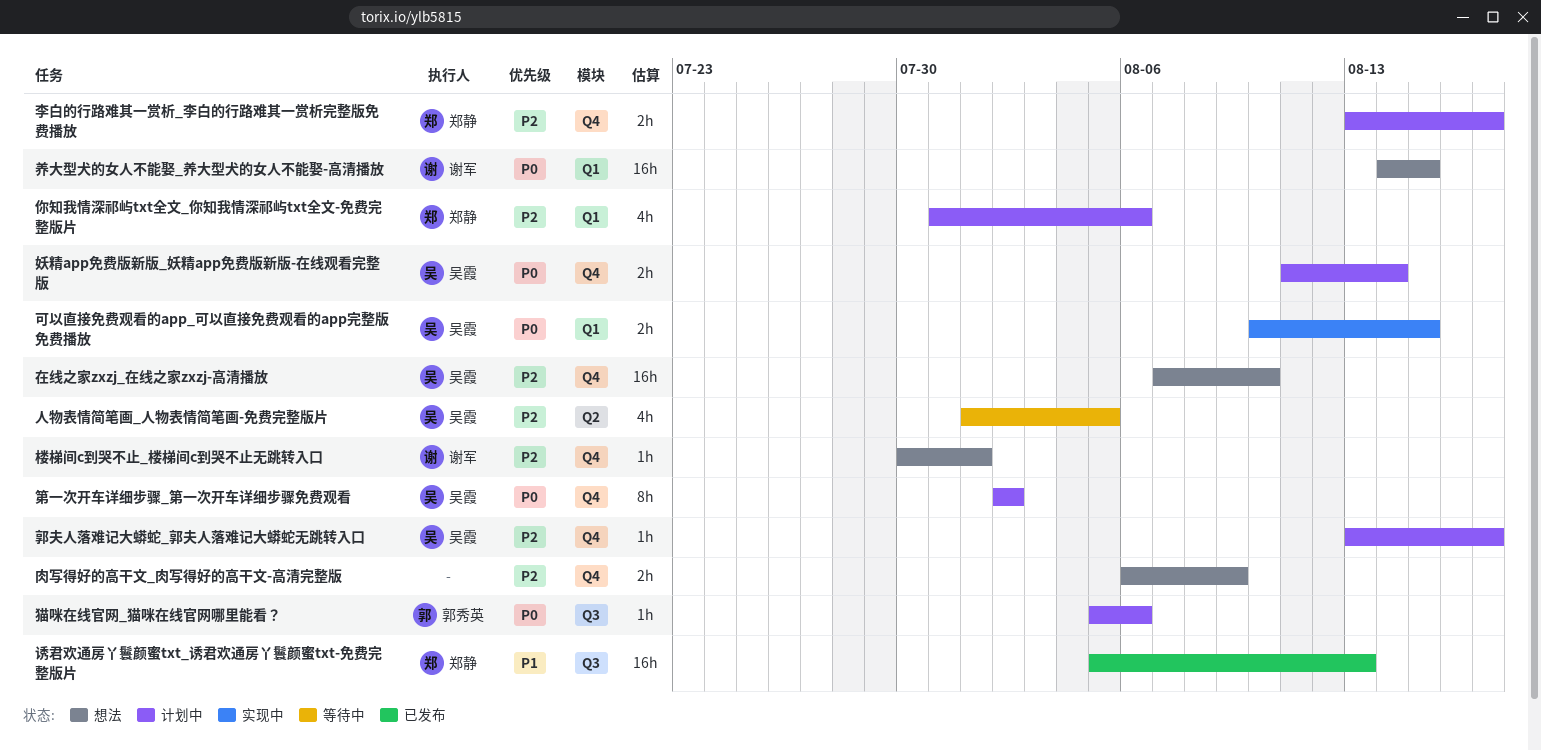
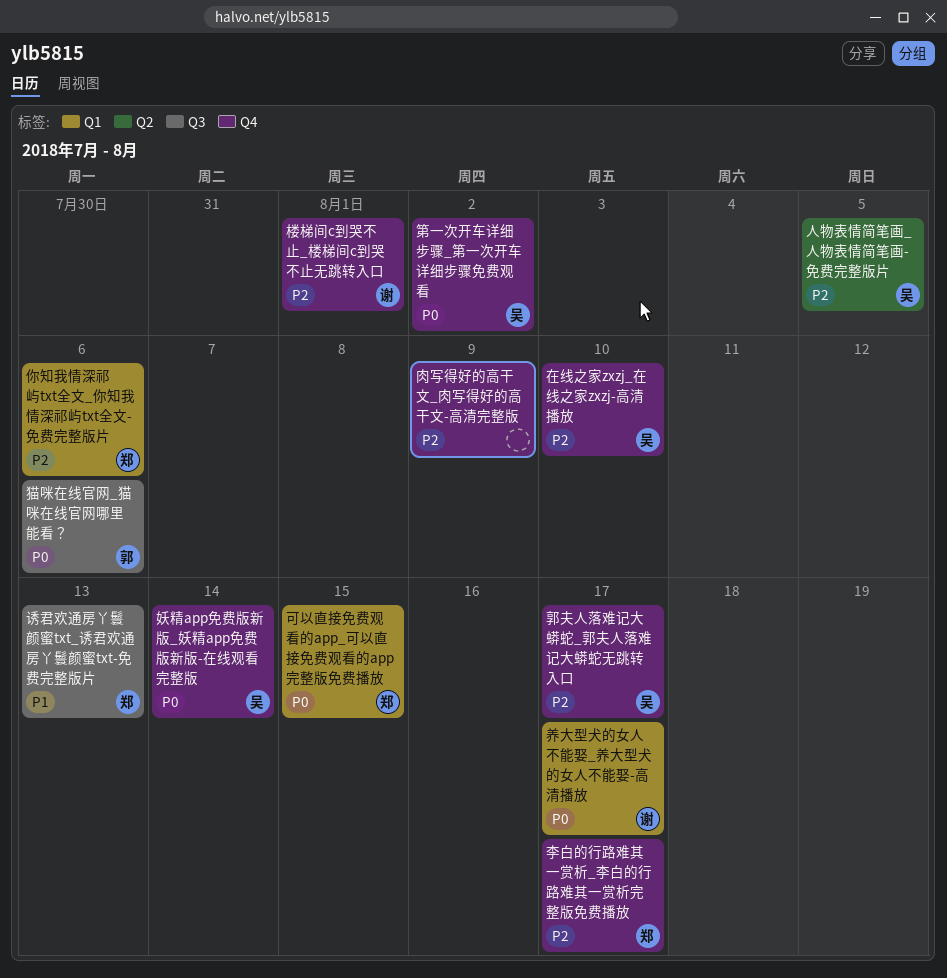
养大型犬的女人不能娶_养大型犬的女人不能娶-高清播放, due: Aug 15 -> Aug 17
可以直接免费观看的app_可以直接免费观看的app完整版免费播放, owner: 吴霞 -> 郑静

